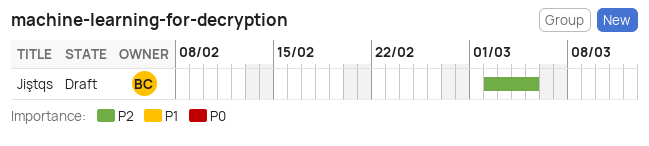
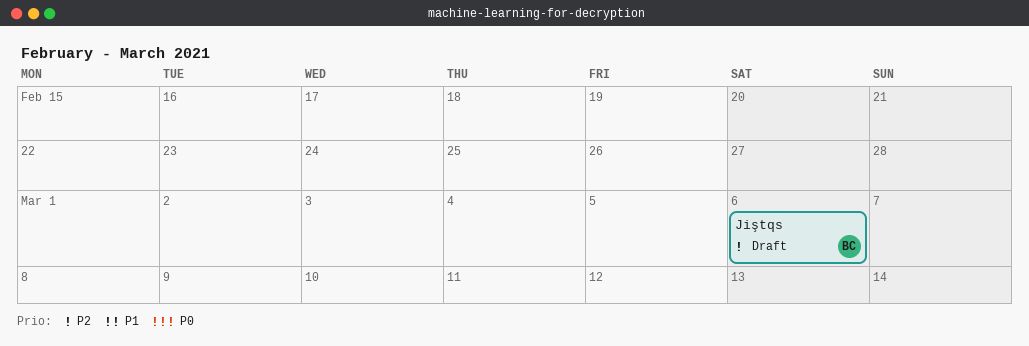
Jiştqs, due: Mar 5 -> Mar 6

